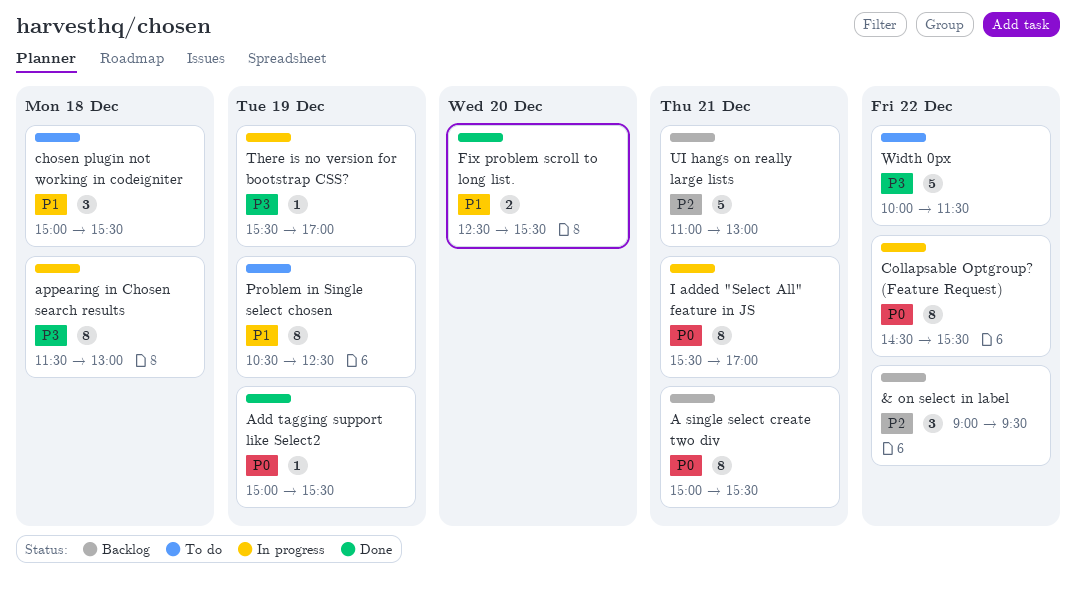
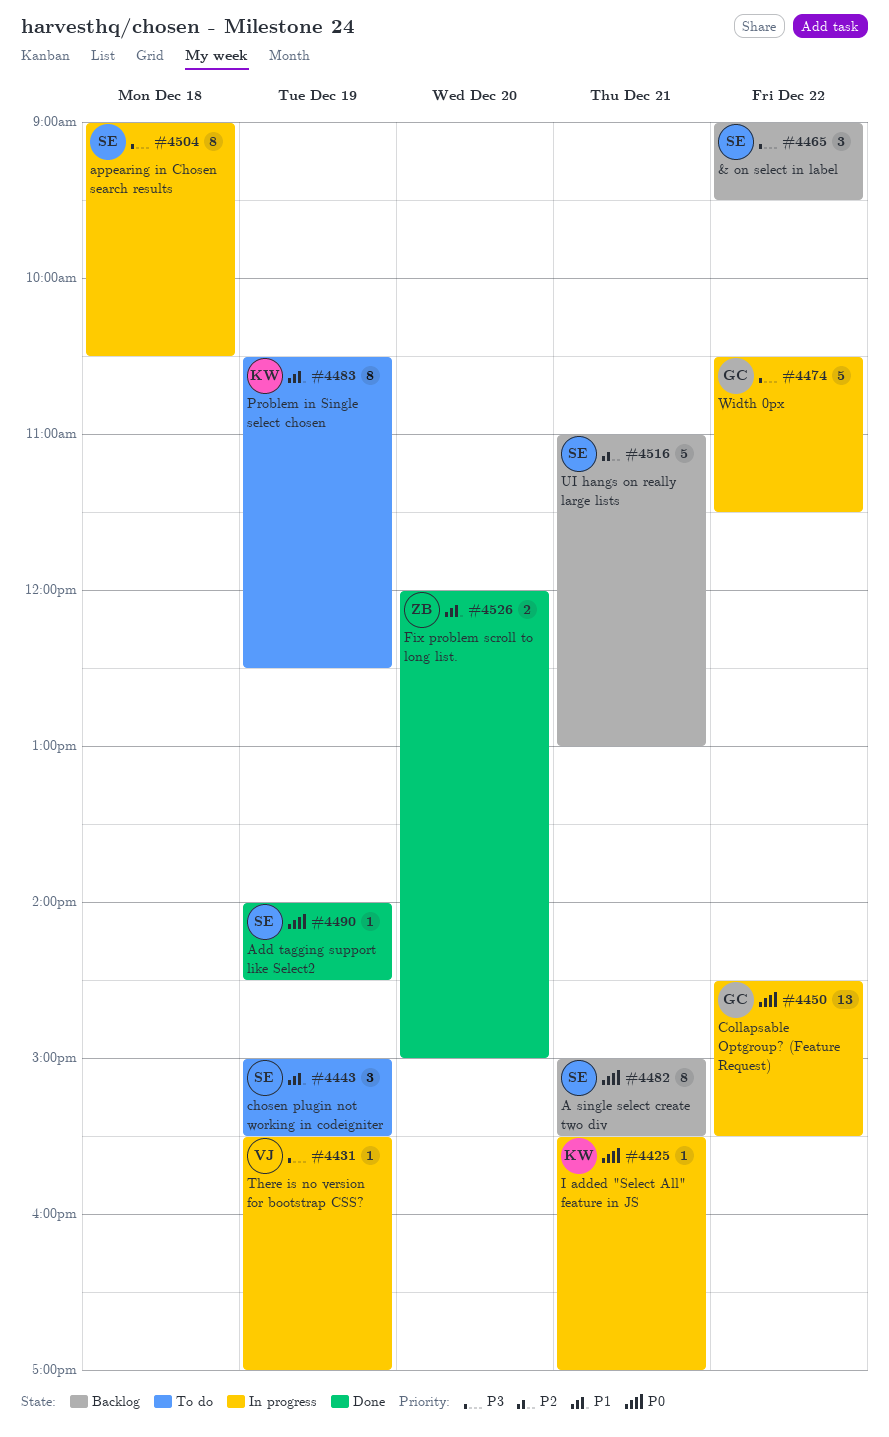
& on select in label, priority: P2 -> P3
Add tagging support like Select2, begins: 15:00 -> 14:00
Add tagging support like Select2, ends: 15:30 -> 14:30
appearing in Chosen search results, begins: 11:30 -> 09:00
appearing in Chosen search results, ends: 13:00 -> 10:30
chosen plugin not working in codeigniter, day: Dec 18 -> Dec 19
Collapsable Optgroup? (Feature Request), estimate: 8 -> 13
Fix problem scroll to long list., begins: 12:30 -> 12:00
Fix problem scroll to long list., ends: 15:30 -> 15:00
I added "Select All" feature in JS, estimate: 8 -> 1
Width 0px, status: To do -> In progress
Width 0px, begins: 10:00 -> 10:30

